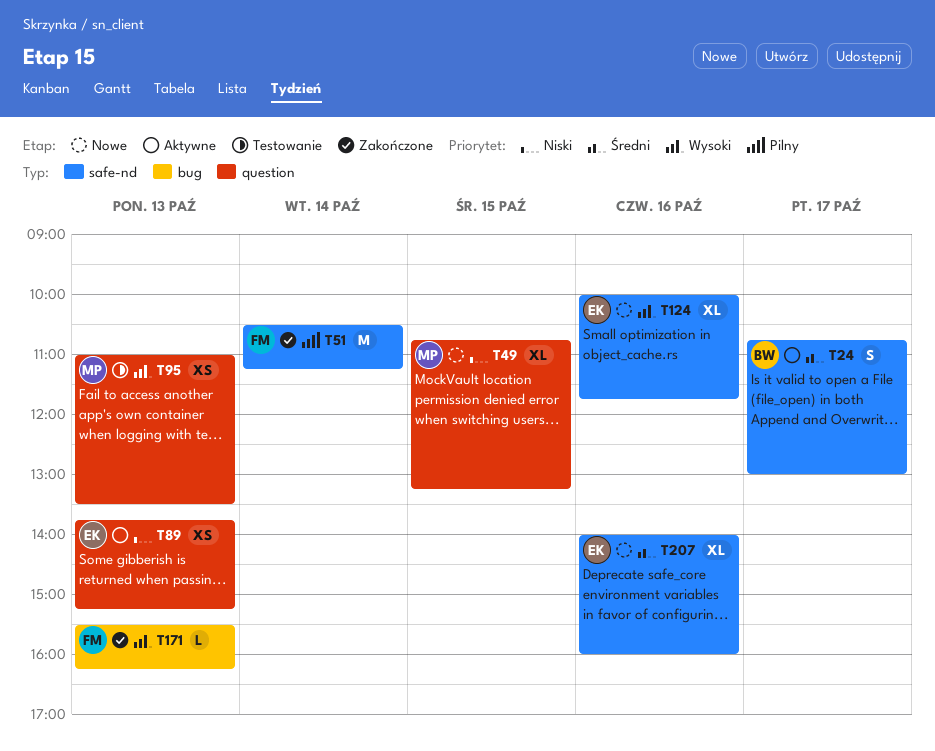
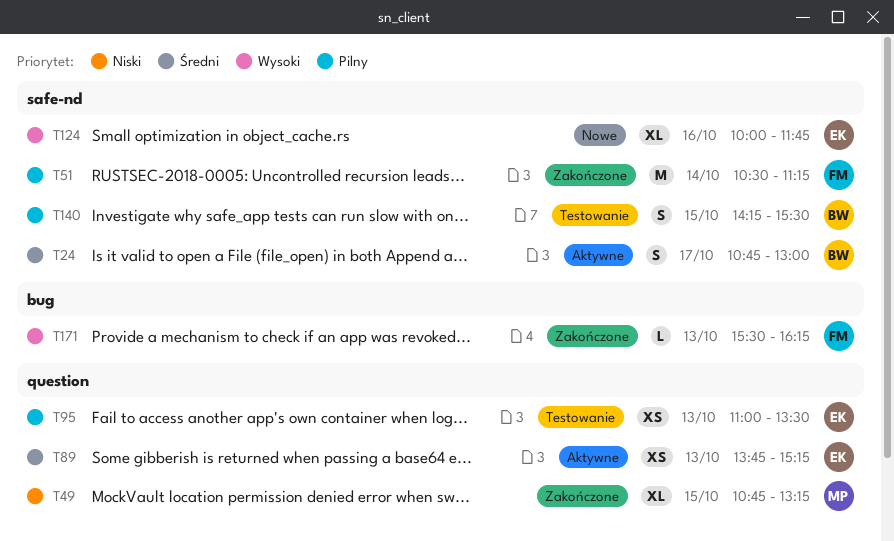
T49, status: Nowe -> Zakończone
T89, priority: Niski -> Średni
T95, owner: MP -> EK
T95, priority: Wysoki -> Pilny
T140: none -> present
T207: present -> none

